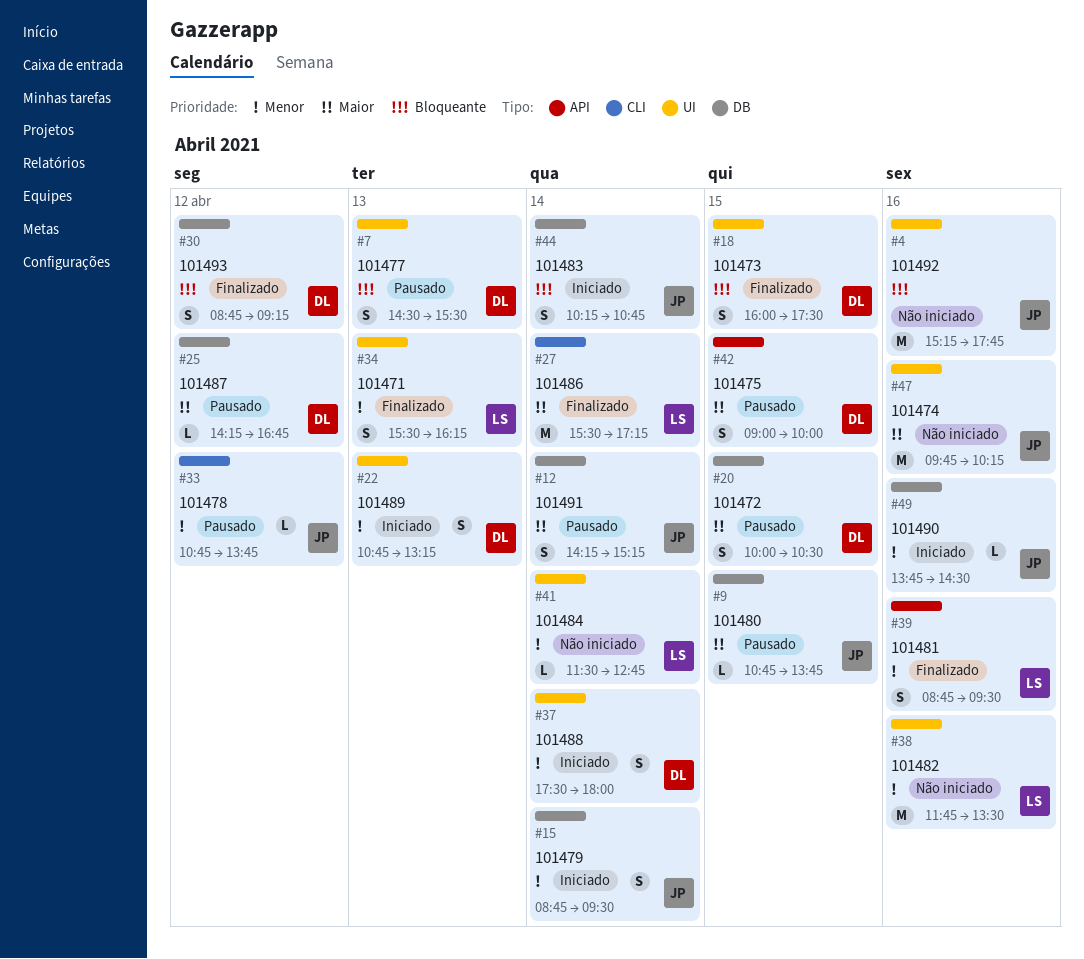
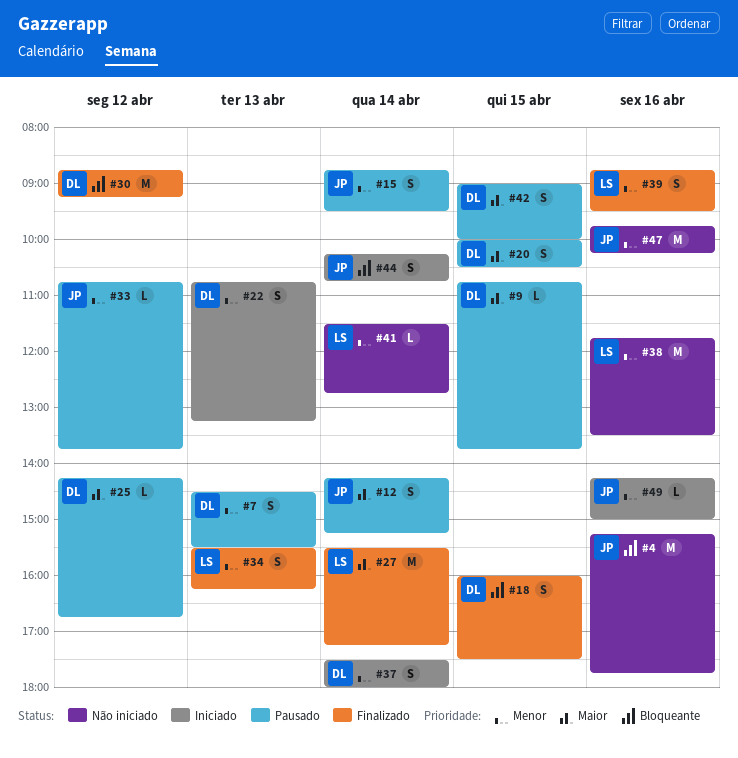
#7, priority: Bloqueante -> Menor
#9, owner: JP -> DL
#15, status: Iniciado -> Pausado
#30, estimate: S -> M
#47, priority: Maior -> Menor
#49, begins: 13:45 -> 14:15
#49, ends: 14:30 -> 15:00

